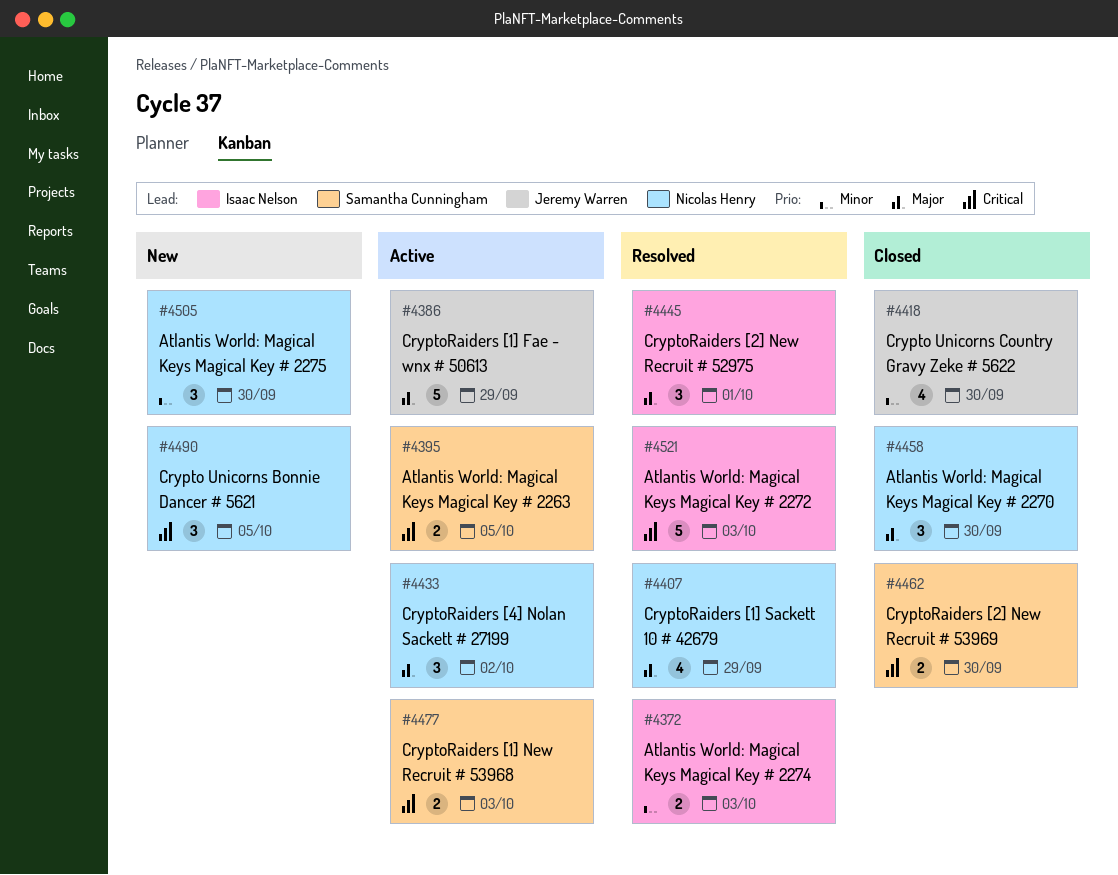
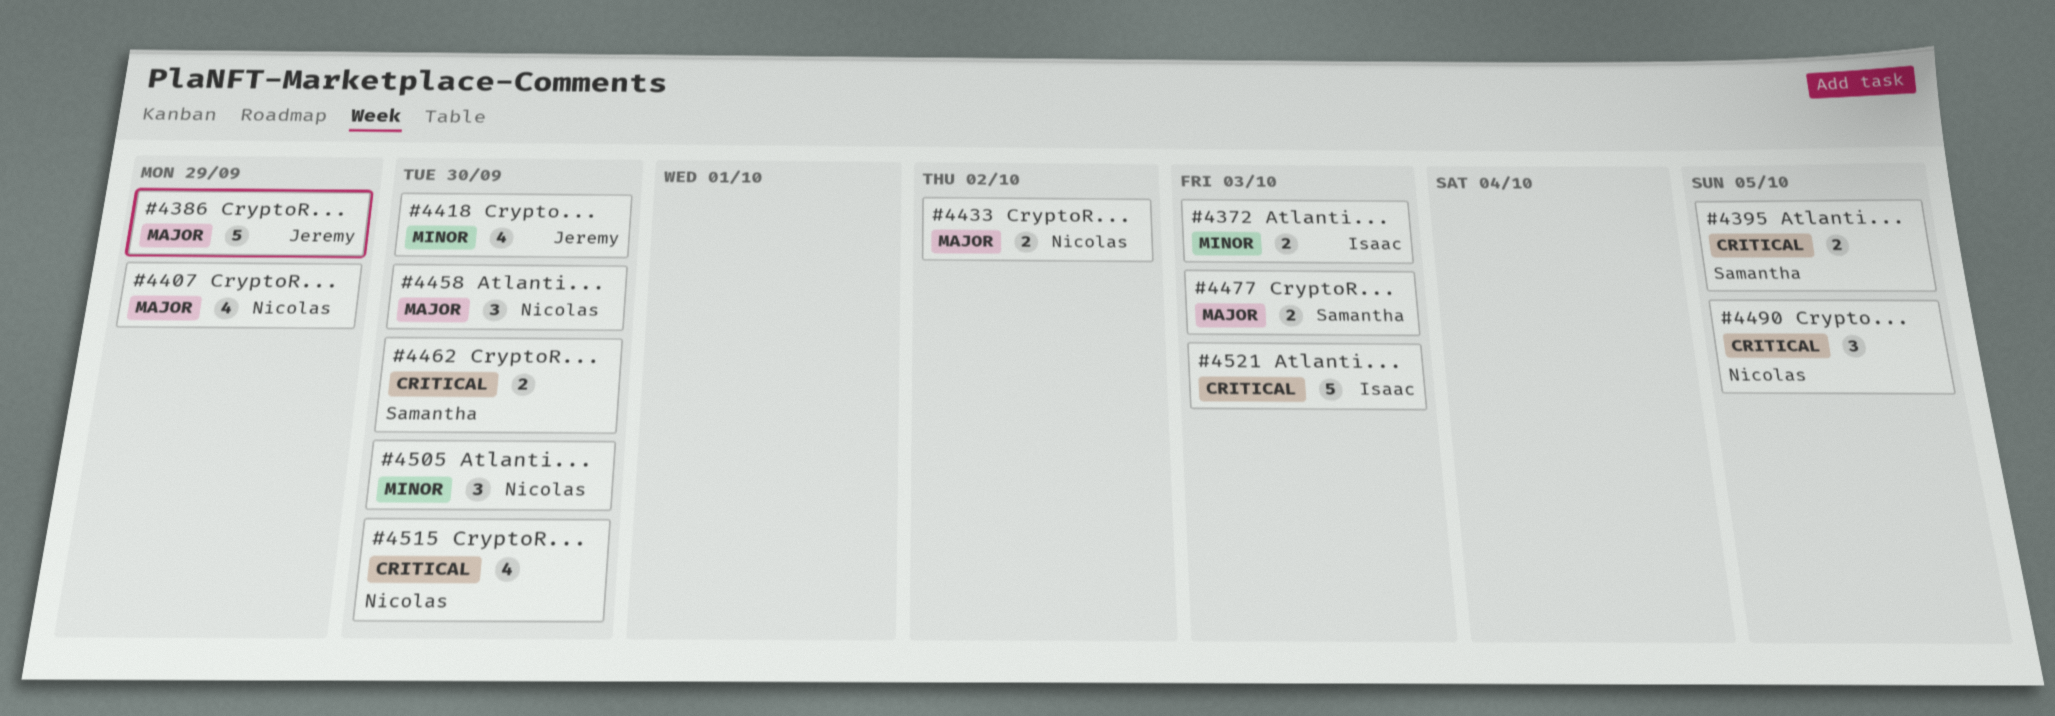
#4433, estimate: 3 -> 2
#4445: present -> none
#4477, priority: Critical -> Major
#4515: none -> present

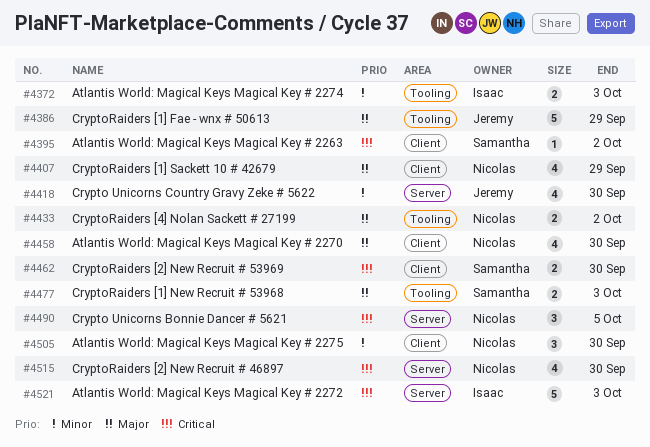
#4395, estimate: 2 -> 1
#4395, due: Oct 5 -> Oct 2
#4458, estimate: 3 -> 4

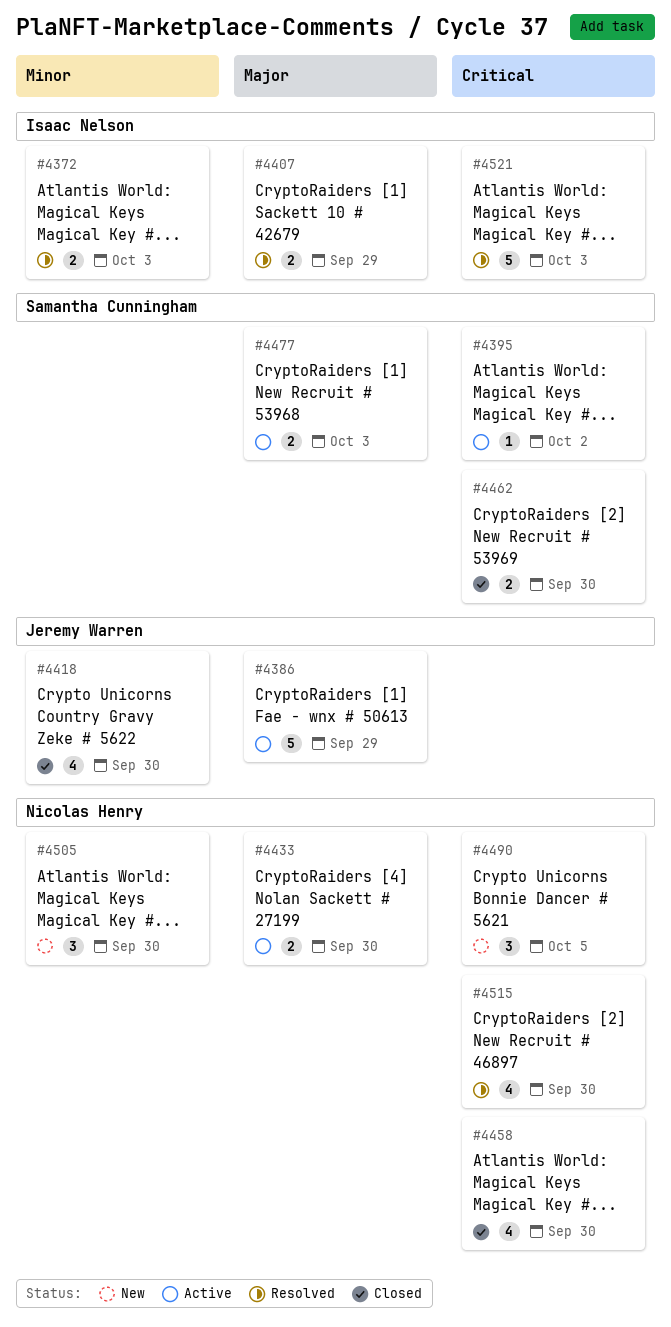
#4407, owner: Nicolas Henry -> Isaac Nelson
#4407, estimate: 4 -> 2
#4433, due: Oct 2 -> Sep 30
#4458, priority: Major -> Critical

